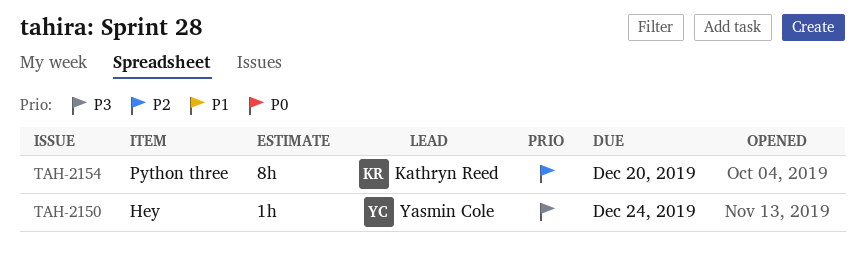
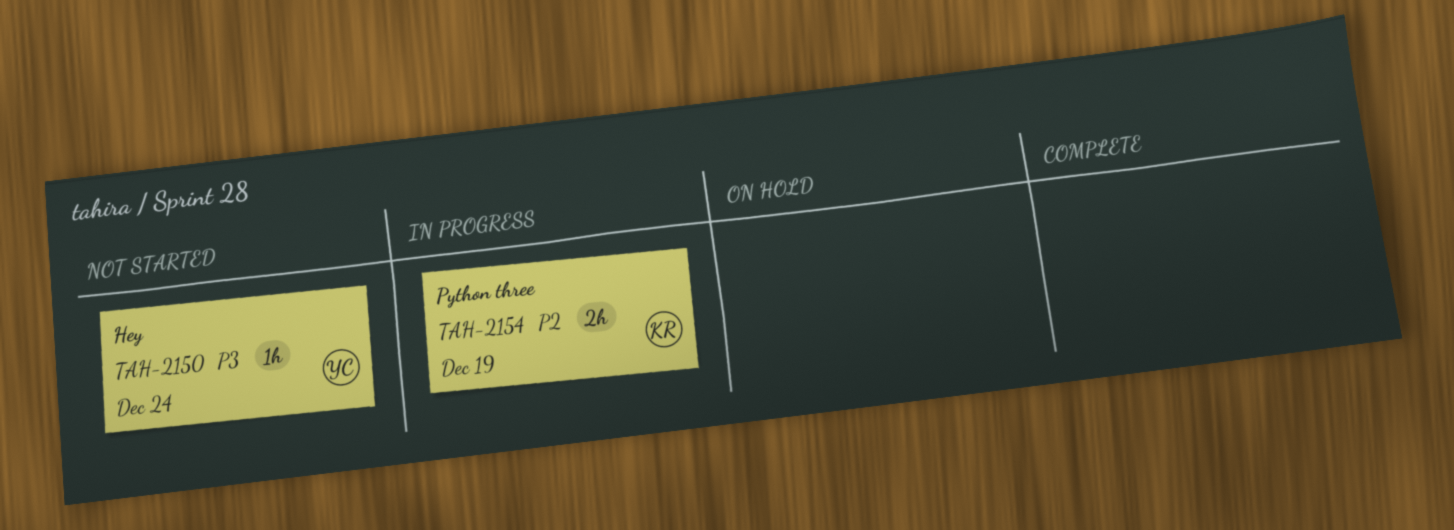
TAH-2154, estimate: 8h -> 2h
TAH-2154, due: Dec 20 -> Dec 19

